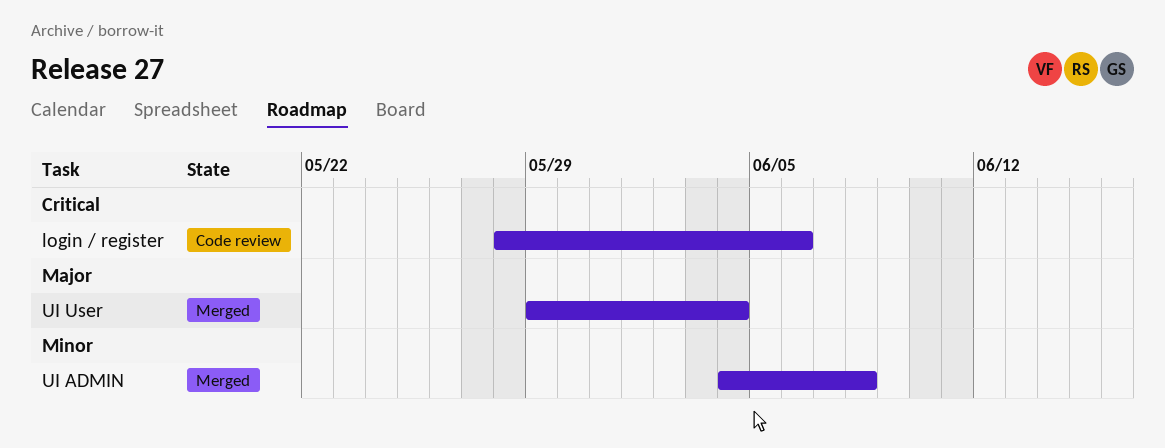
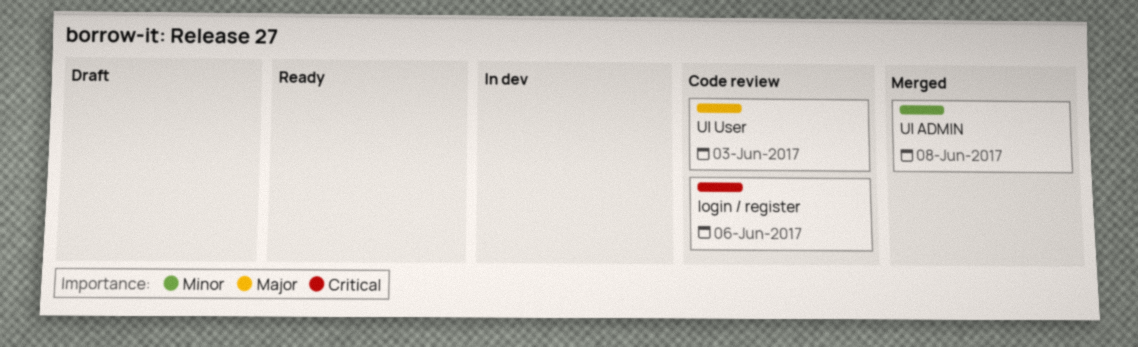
UI User, status: Merged -> Code review
UI User, due: Jun 4 -> Jun 3

